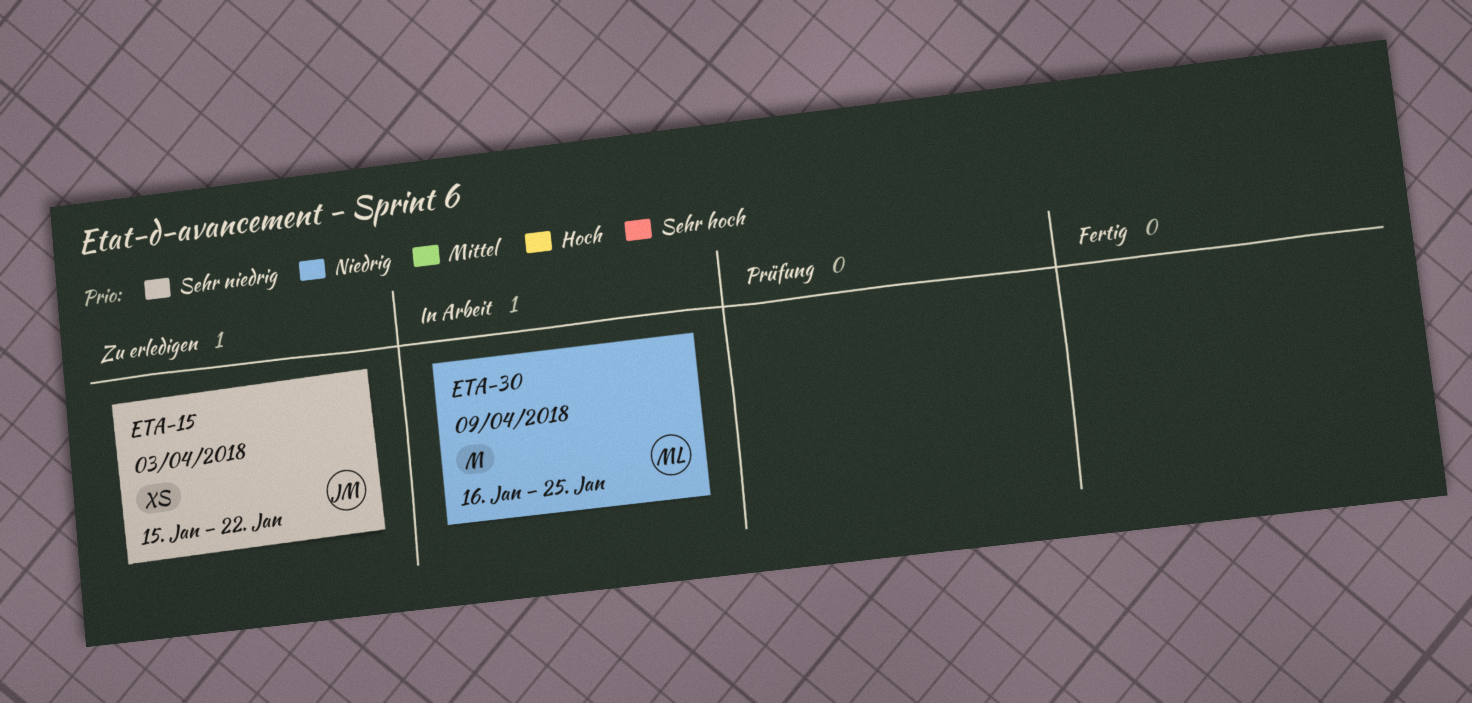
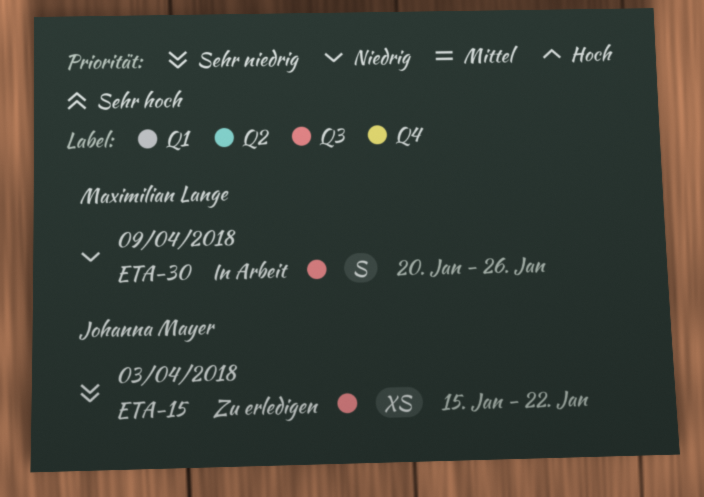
ETA-30, estimate: M -> S
ETA-30, start: Jan 16 -> Jan 20
ETA-30, due: Jan 25 -> Jan 26

